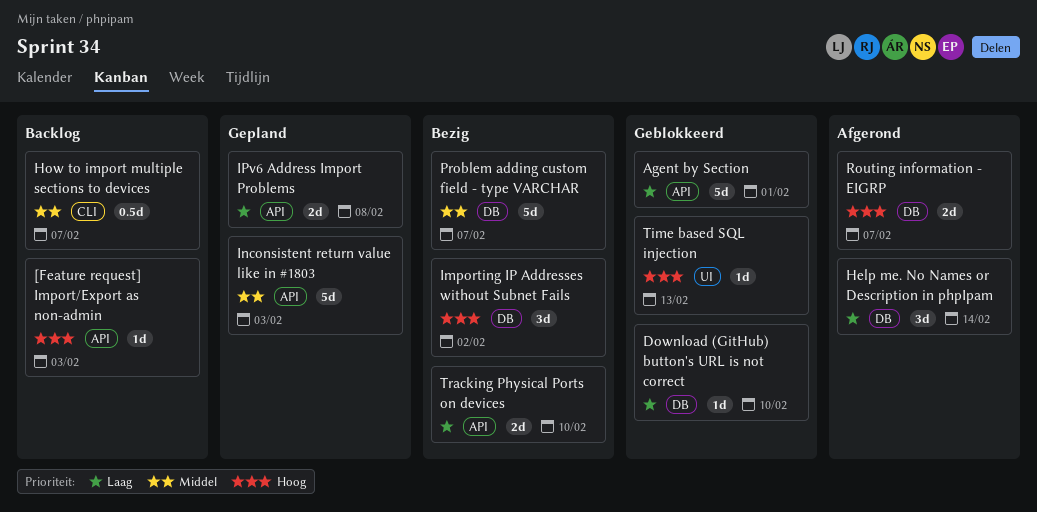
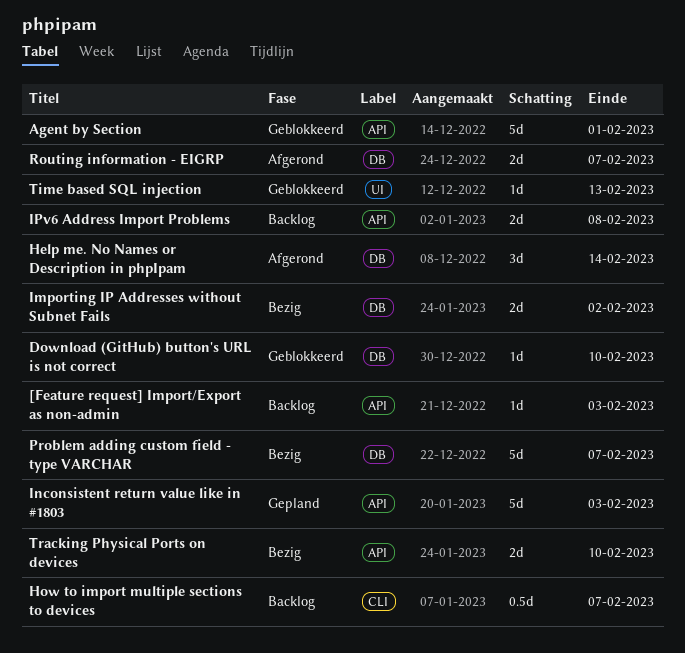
Importing IP Addresses without Subnet Fails, estimate: 3d -> 2d
IPv6 Address Import Problems, status: Gepland -> Backlog

